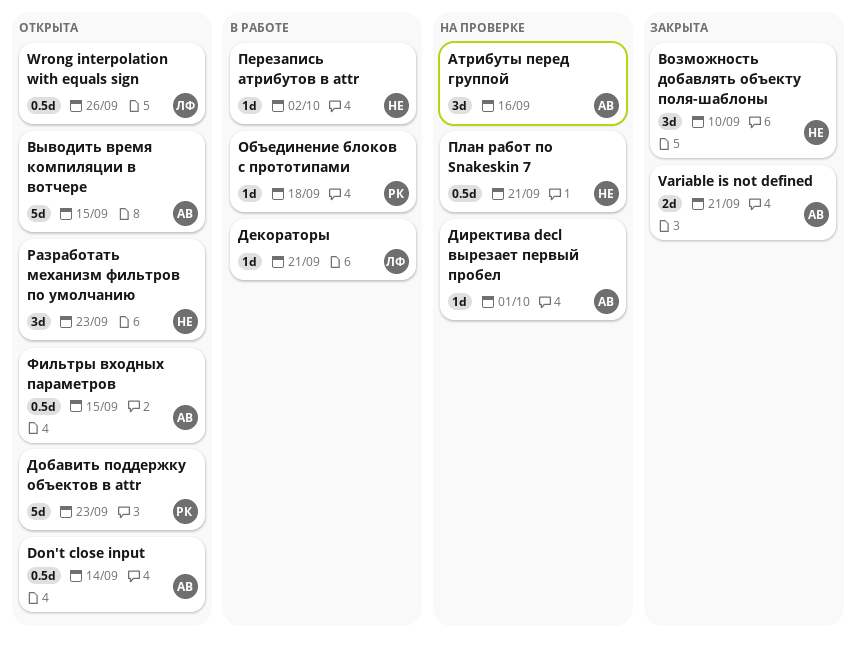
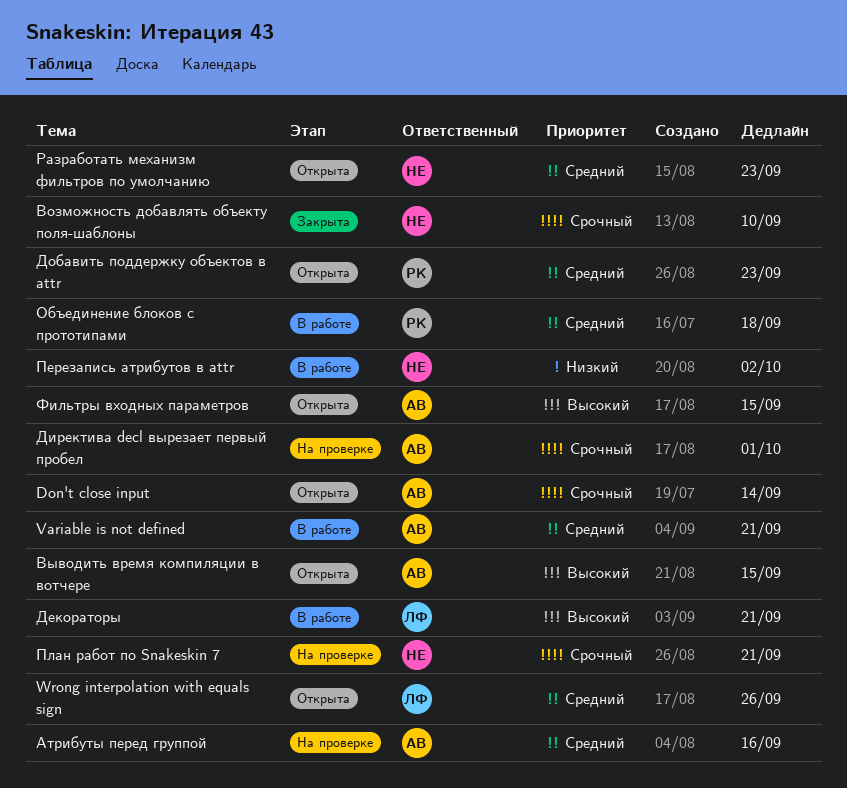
Variable is not defined, status: Закрыта -> В работе

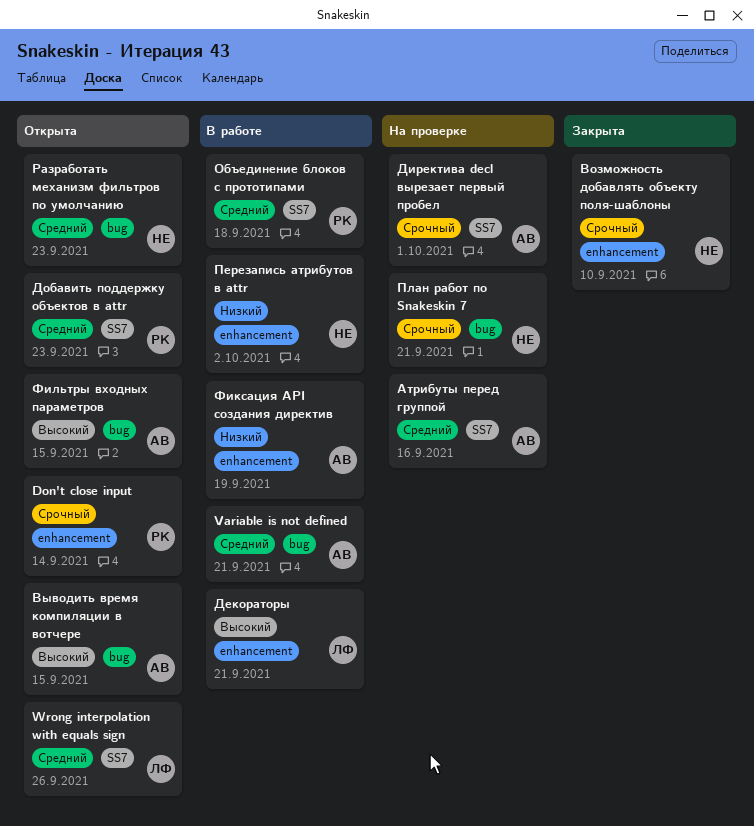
Don't close input, owner: АВ -> РК
Фиксация API создания директив: none -> present

